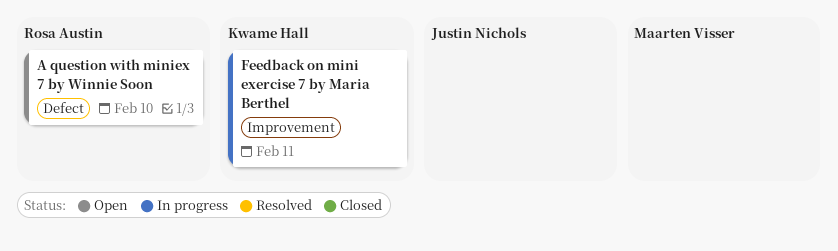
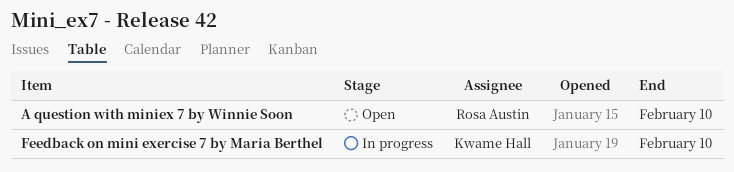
Feedback on mini exercise 7 by Maria Berthel, due: Feb 11 -> Feb 10

